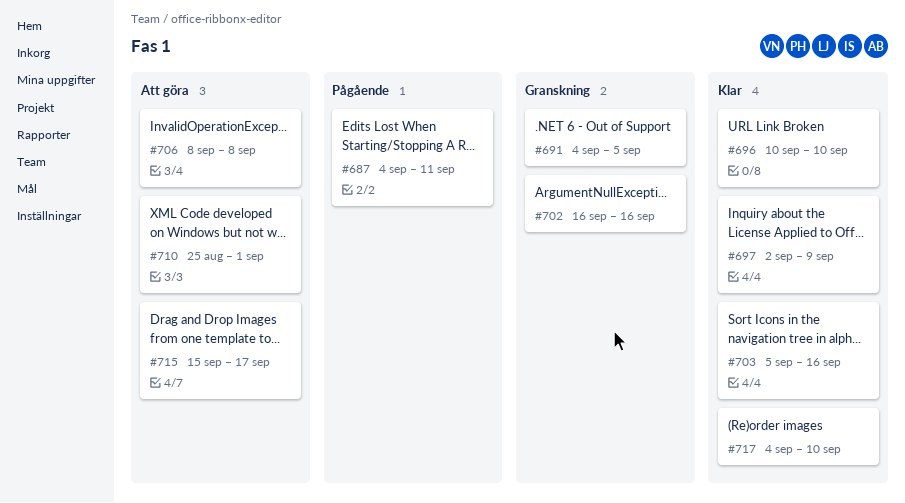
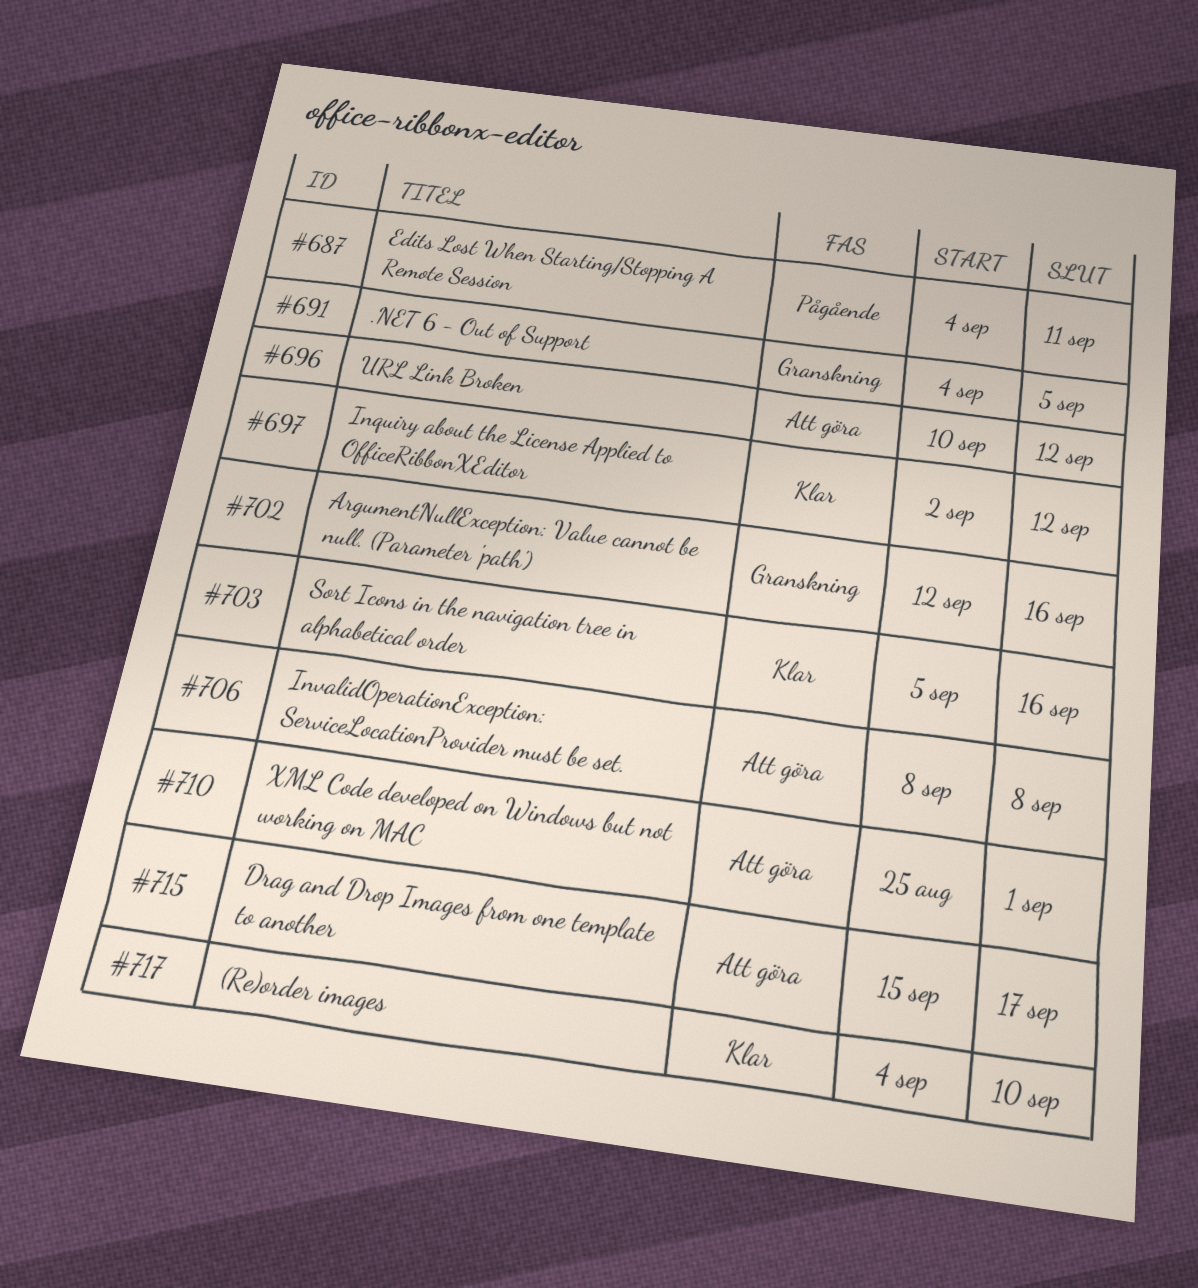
#696, status: Klar -> Att göra
#696, due: Sep 10 -> Sep 12
#697, due: Sep 9 -> Sep 12
#702, start: Sep 16 -> Sep 12

